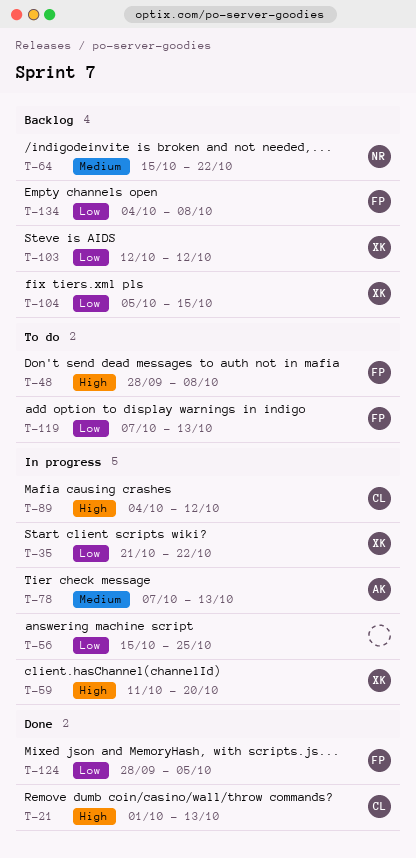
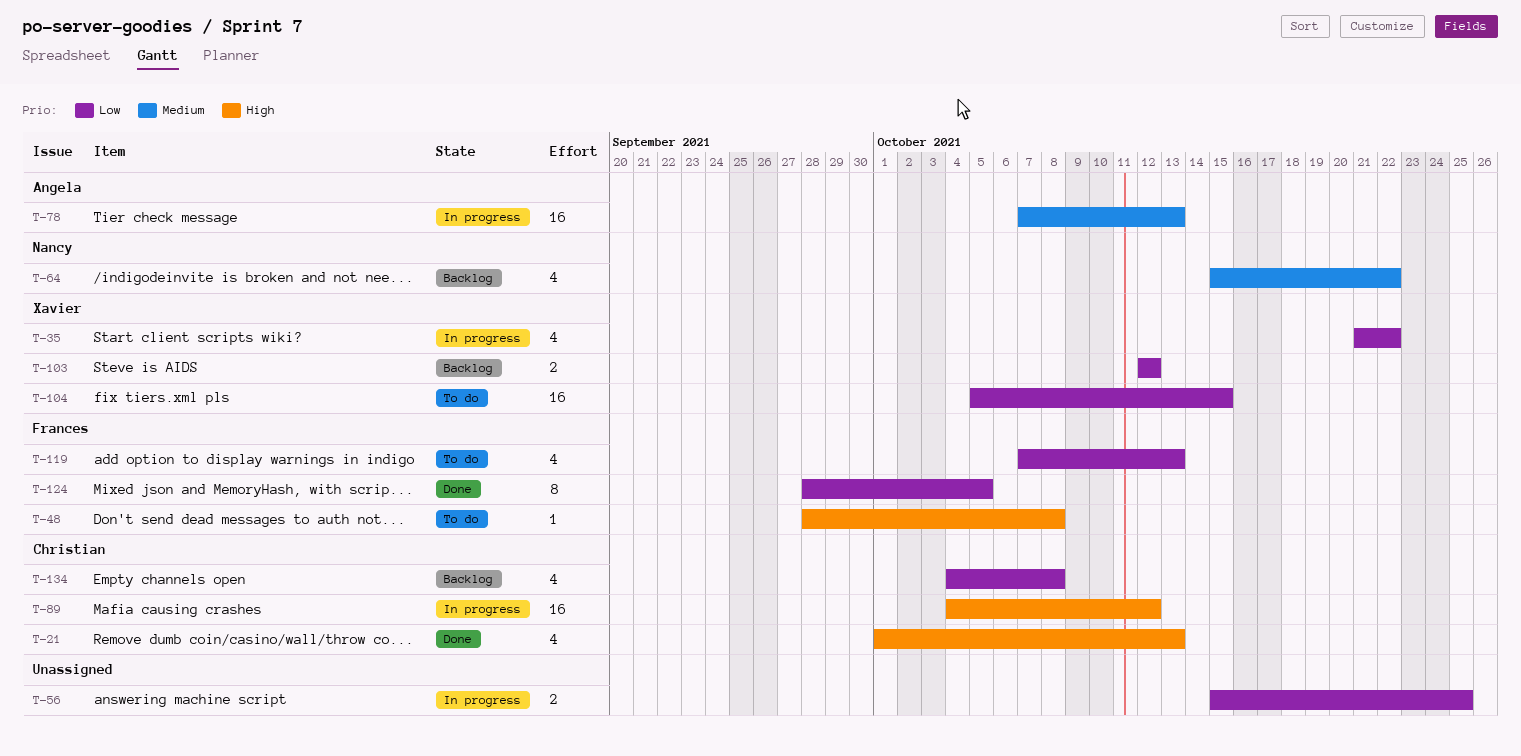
T-59: present -> none
T-104, status: Backlog -> To do
T-134, owner: Frances -> Christian

